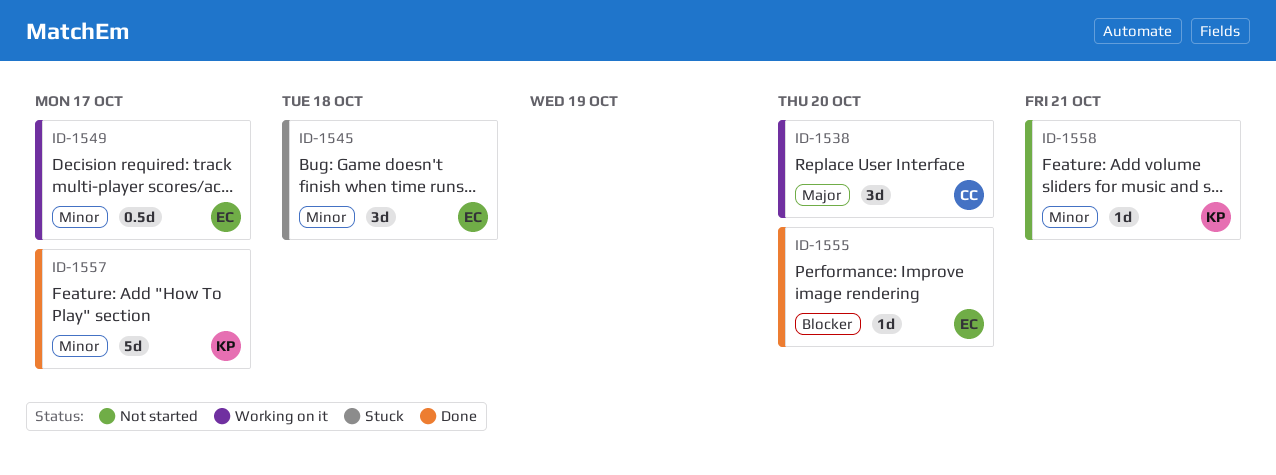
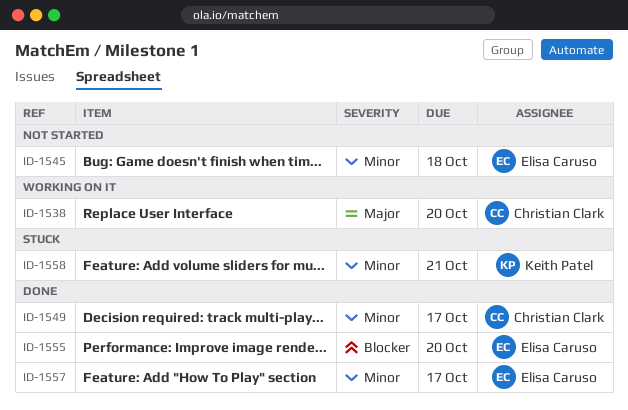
ID-1545, status: Stuck -> Not started
ID-1549, status: Working on it -> Done
ID-1549, owner: Elisa Caruso -> Christian Clark
ID-1557, owner: Keith Patel -> Elisa Caruso
ID-1558, status: Not started -> Stuck

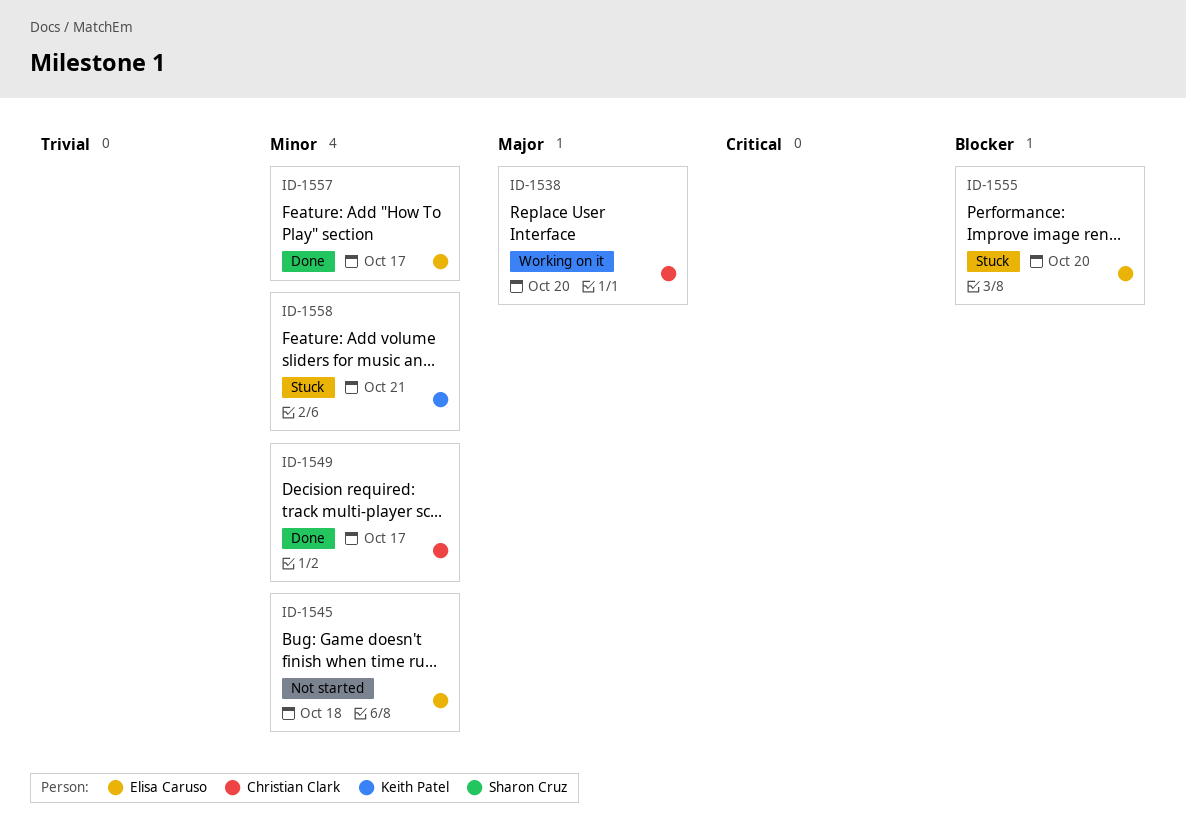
ID-1555, status: Done -> Stuck

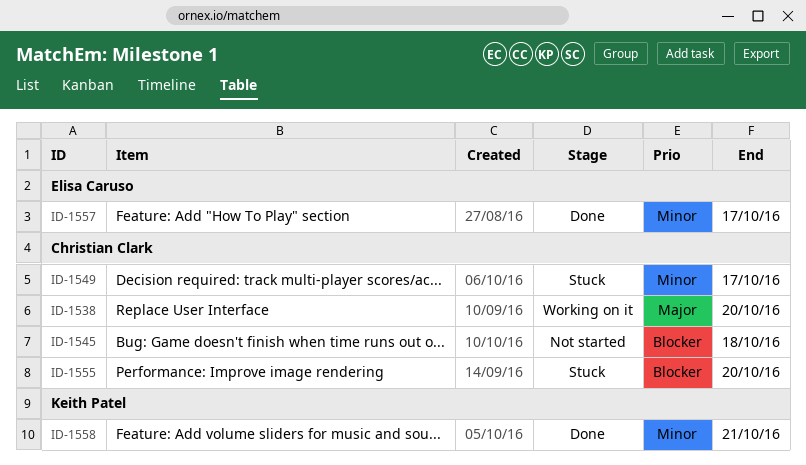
ID-1545, owner: Elisa Caruso -> Christian Clark
ID-1545, priority: Minor -> Blocker
ID-1549, status: Done -> Stuck
ID-1555, owner: Elisa Caruso -> Christian Clark
ID-1558, status: Stuck -> Done

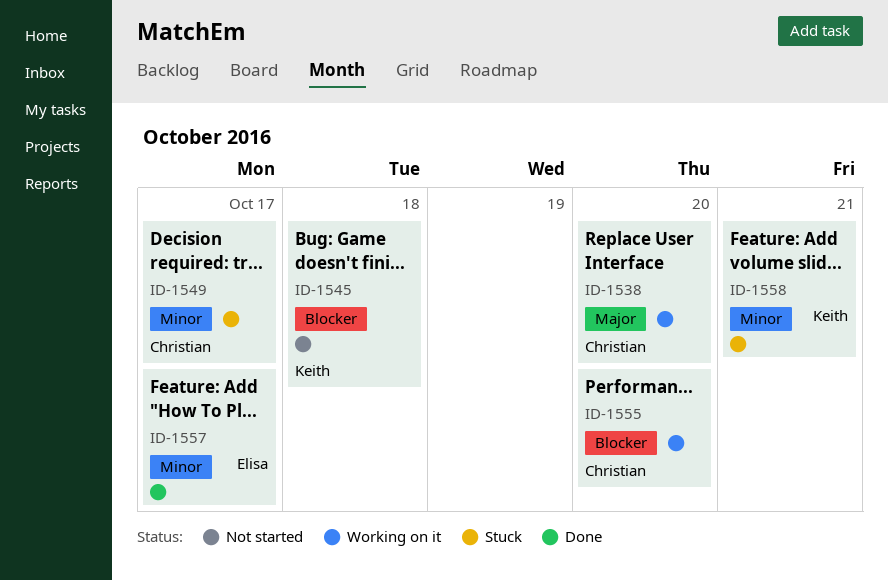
ID-1545, owner: Christian Clark -> Keith Patel
ID-1555, status: Stuck -> Working on it
ID-1558, status: Done -> Stuck

